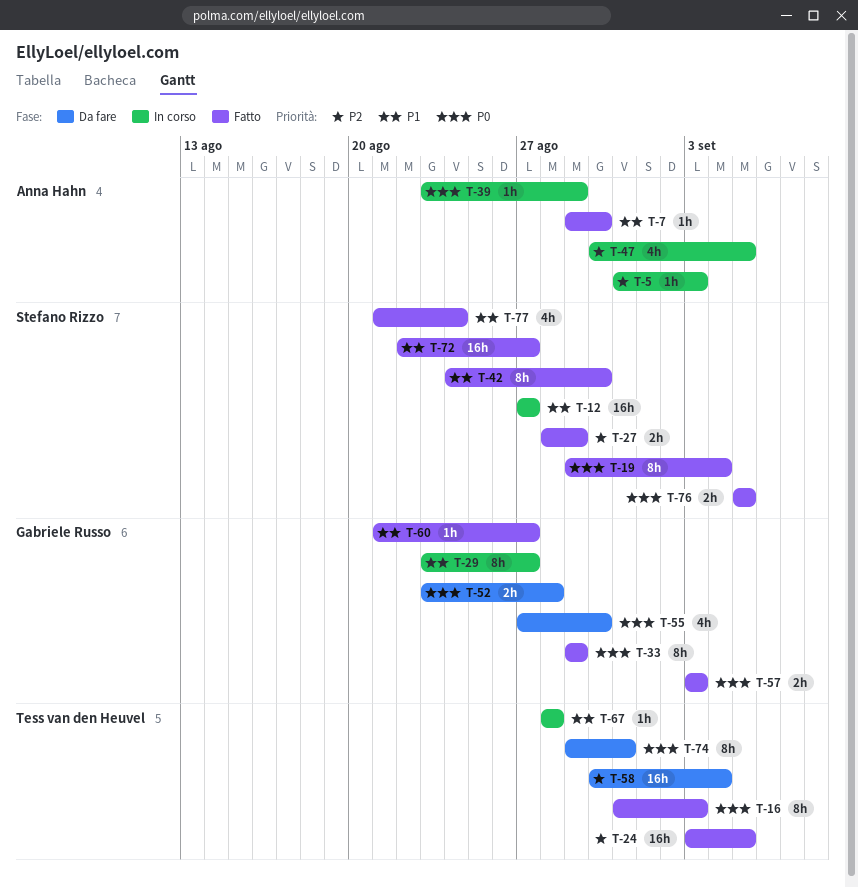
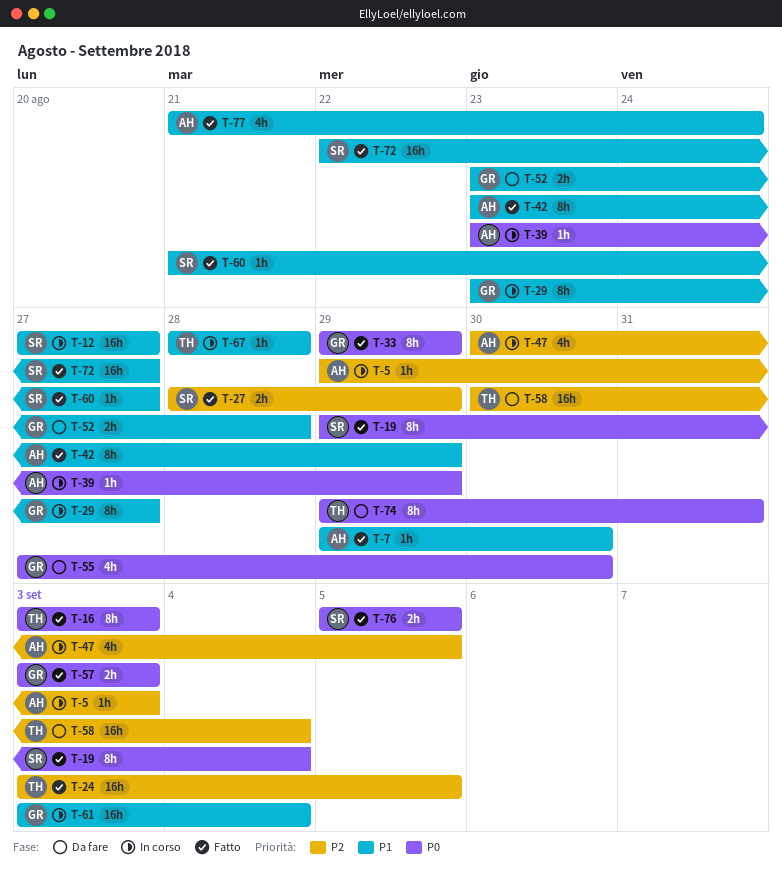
T-5, start: Aug 31 -> Aug 29
T-16, start: Aug 31 -> Sep 3
T-42, owner: Stefano Rizzo -> Anna Hahn
T-42, start: Aug 24 -> Aug 23
T-42, due: Aug 30 -> Aug 29
T-52, priority: P0 -> P1
T-60, owner: Gabriele Russo -> Stefano Rizzo
T-61: none -> present
T-77, owner: Stefano Rizzo -> Anna Hahn

